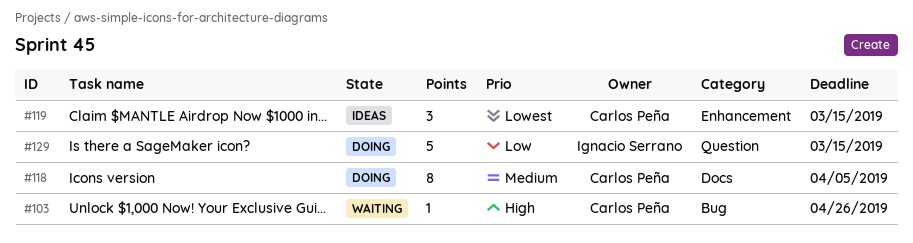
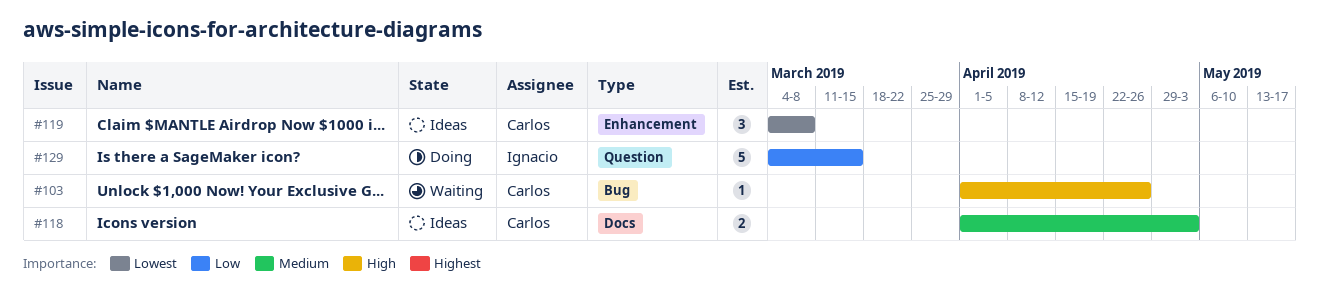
#118, status: Doing -> Ideas
#118, estimate: 8 -> 2
#118, due: Apr 5 -> May 3
#119, due: Mar 15 -> Mar 8

